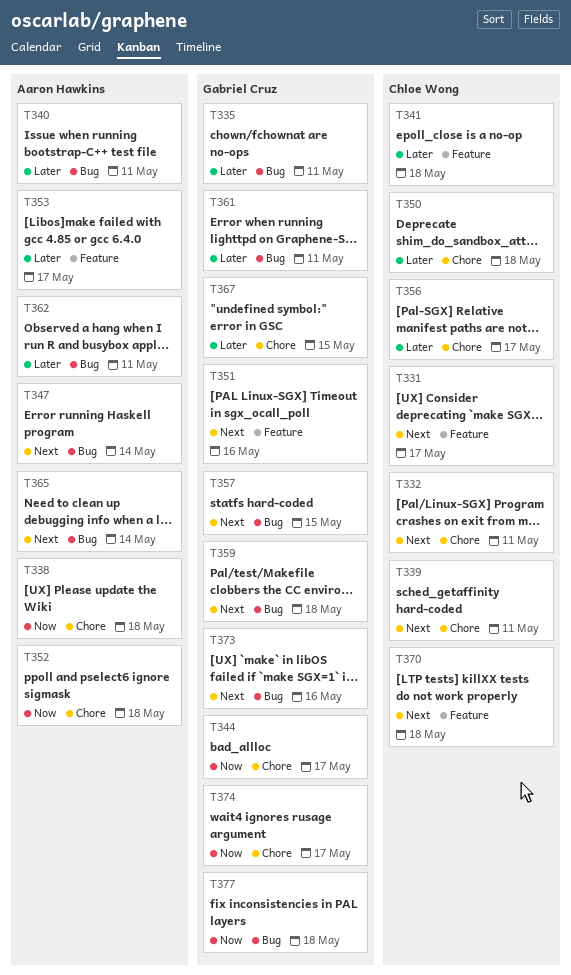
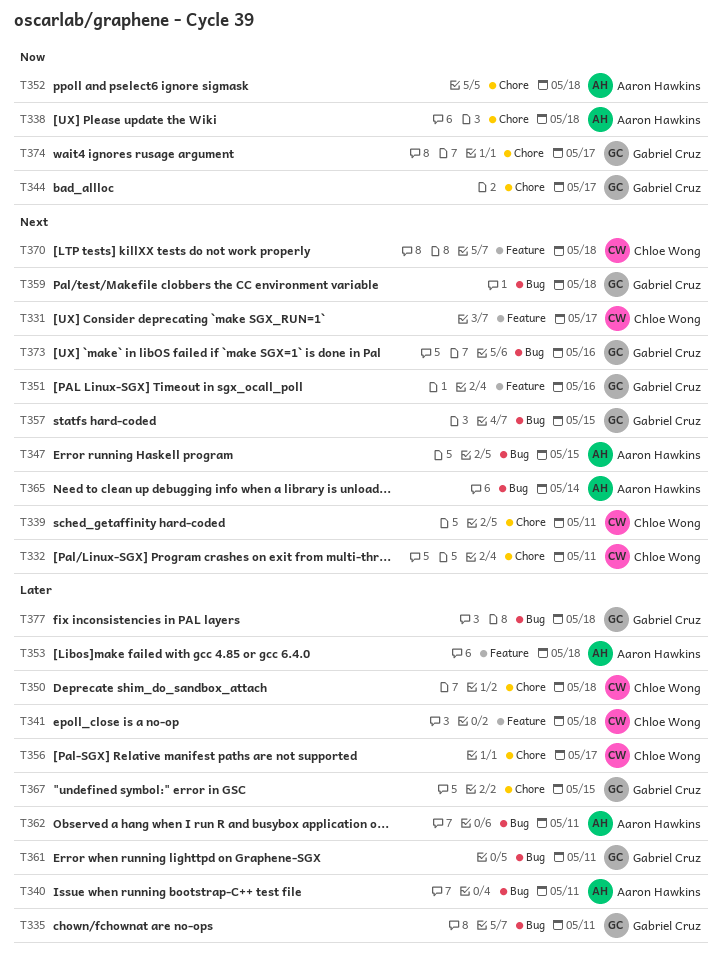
T347, due: May 14 -> May 15
T353, due: May 17 -> May 18
T377, priority: Now -> Later

